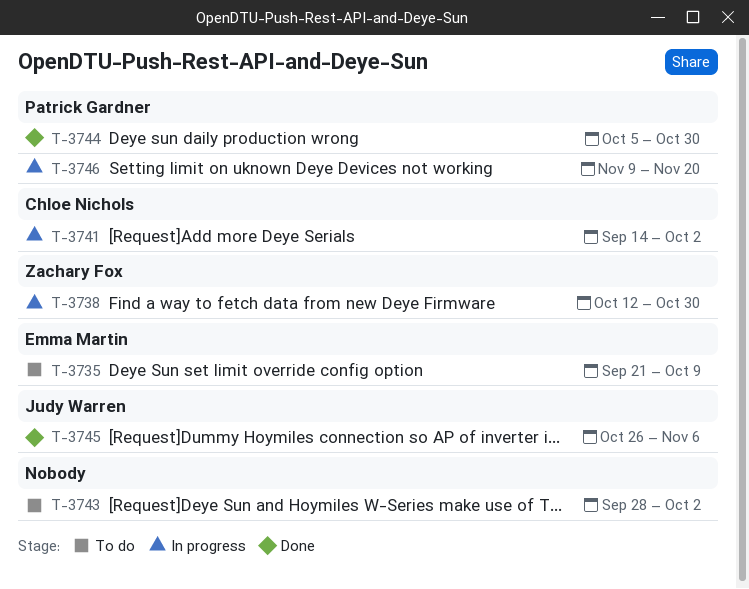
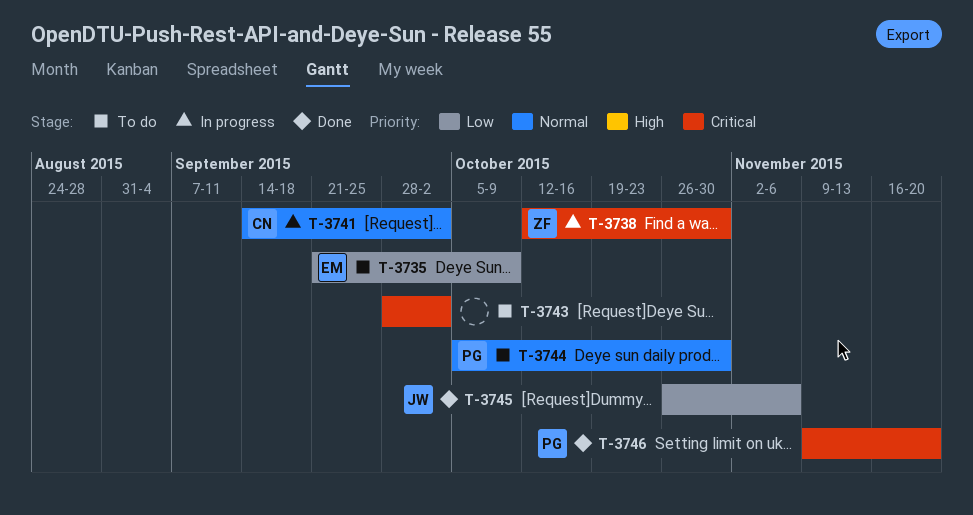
T-3744, status: Done -> To do
T-3746, status: In progress -> Done

